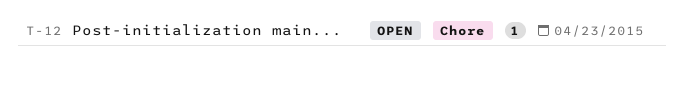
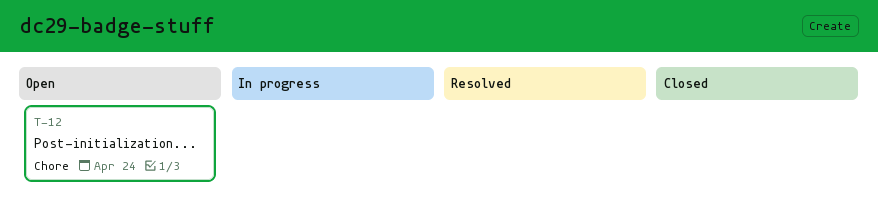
T-12, due: Apr 23 -> Apr 24

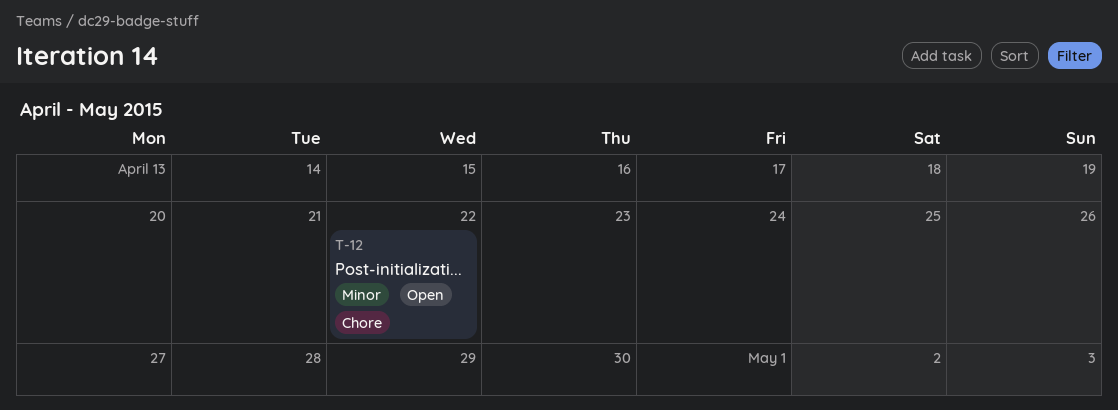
T-12, due: Apr 24 -> Apr 22

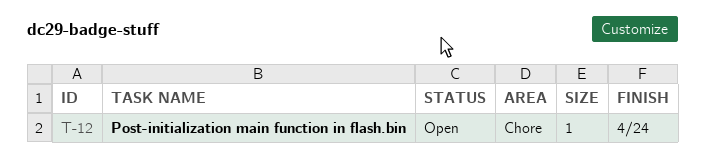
T-12, due: Apr 22 -> Apr 24

